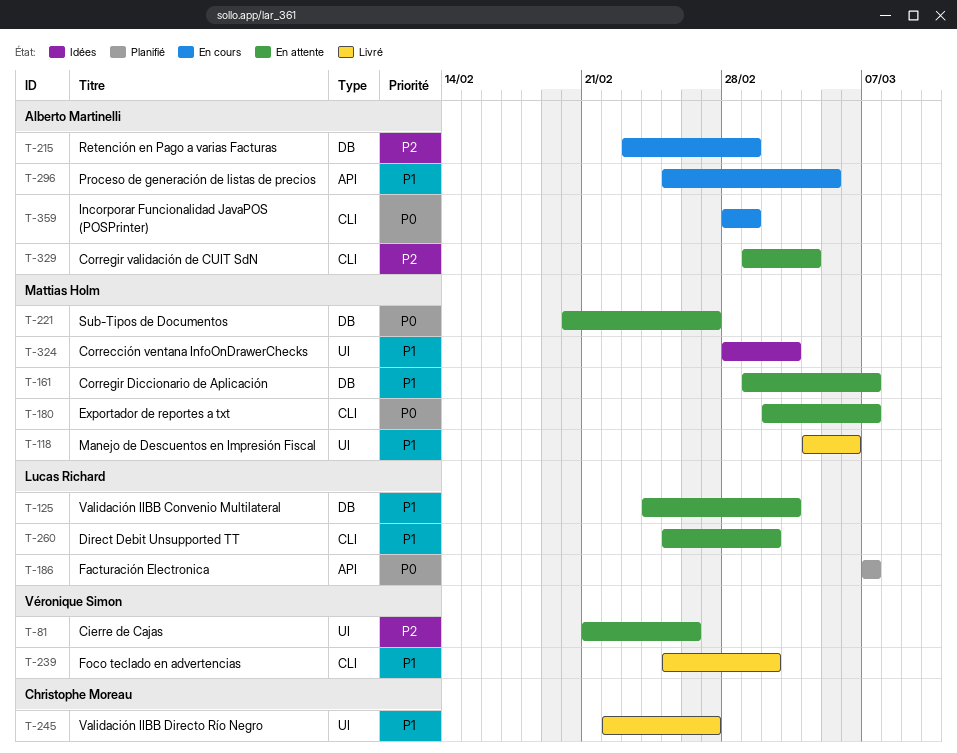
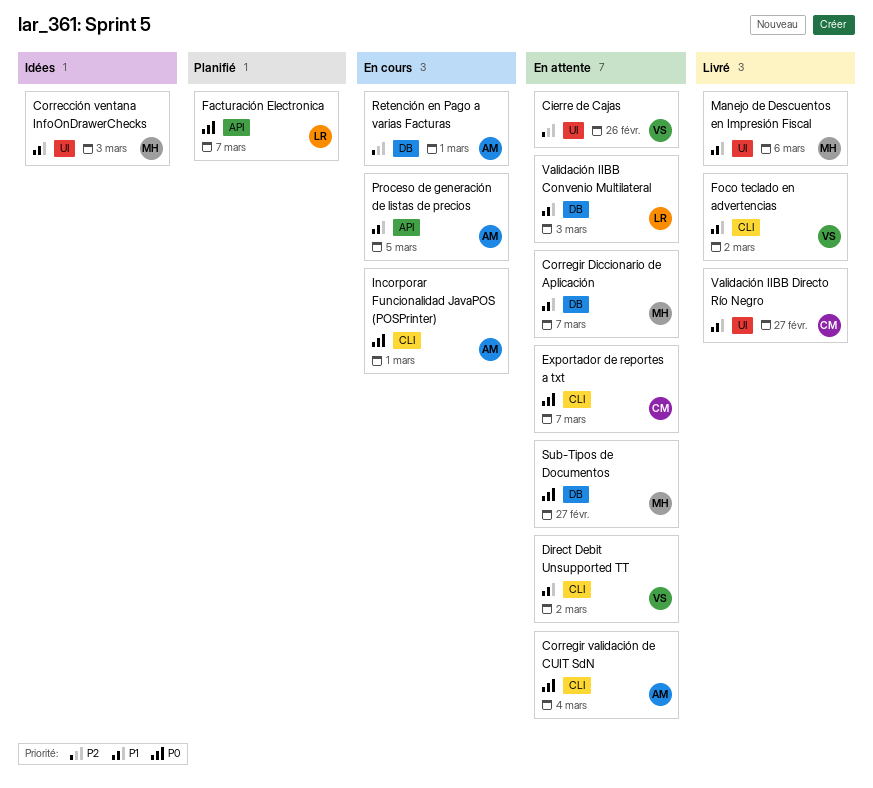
Corregir validación de CUIT SdN, priority: P2 -> P0
Direct Debit Unsupported TT, owner: Lucas Richard -> Véronique Simon
Exportador de reportes a txt, owner: Mattias Holm -> Christophe Moreau

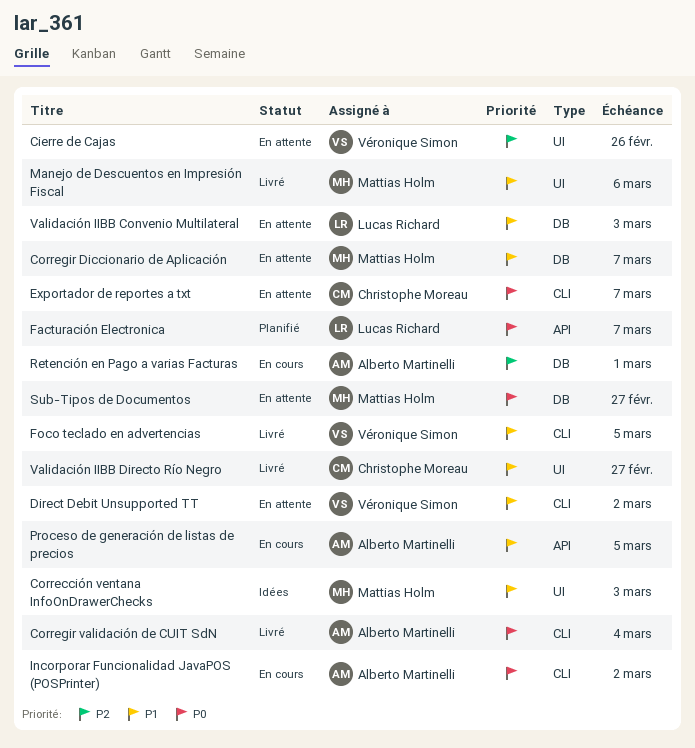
Corregir validación de CUIT SdN, status: En attente -> Livré
Foco teclado en advertencias, due: Mar 2 -> Mar 5
Incorporar Funcionalidad JavaPOS (POSPrinter), due: Mar 1 -> Mar 2

